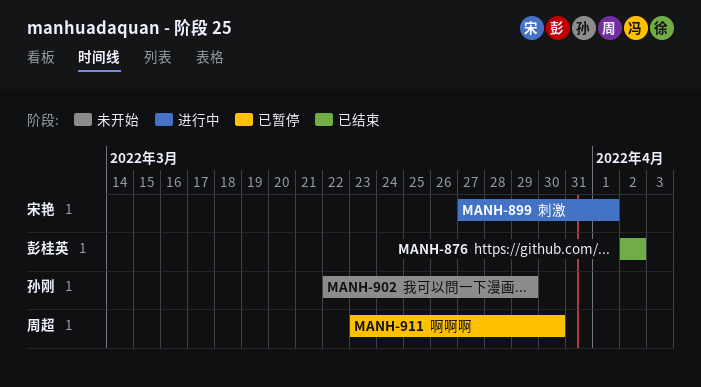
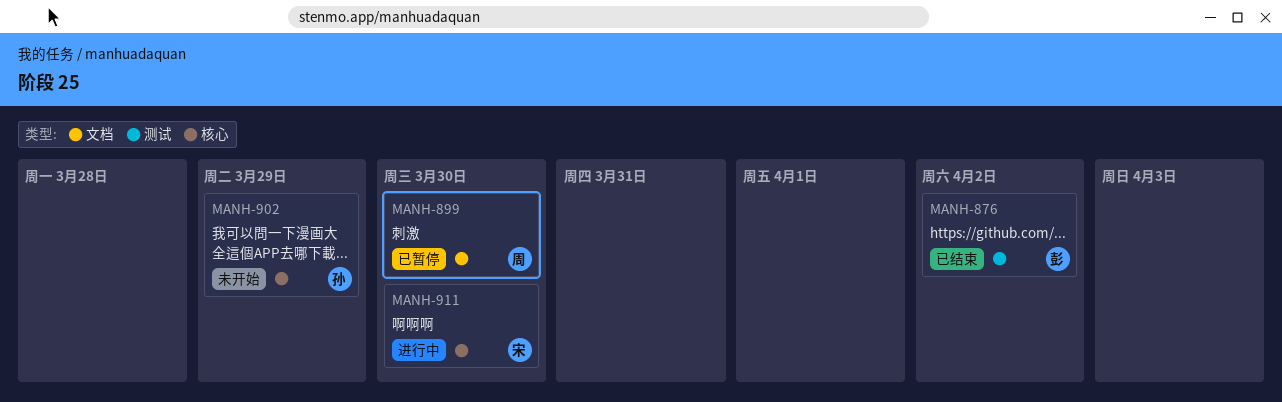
MANH-899, status: 进行中 -> 已暂停
MANH-899, owner: 宋艳 -> 周超
MANH-899, due: Apr 1 -> Mar 30
MANH-911, status: 已暂停 -> 进行中
MANH-911, owner: 周超 -> 宋艳

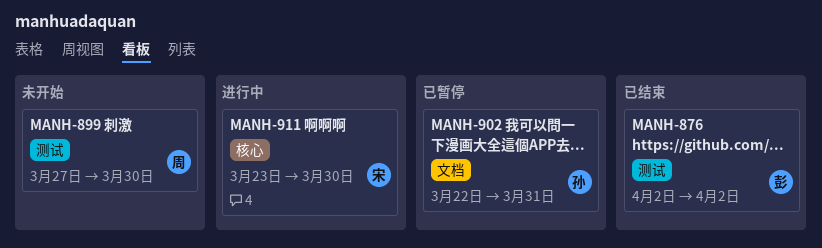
MANH-899, status: 已暂停 -> 未开始
MANH-899, label: 文档 -> 测试
MANH-902, status: 未开始 -> 已暂停
MANH-902, label: 核心 -> 文档
MANH-902, due: Mar 29 -> Mar 31

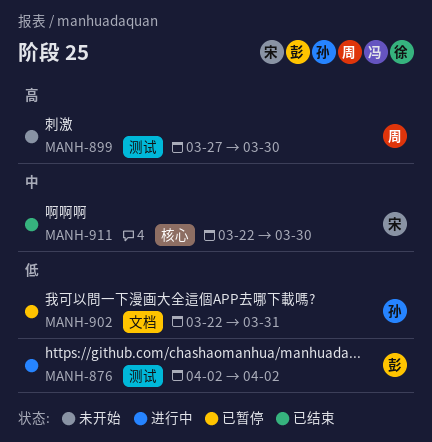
MANH-876, status: 已结束 -> 进行中
MANH-911, status: 进行中 -> 已结束
MANH-911, start: Mar 23 -> Mar 22

